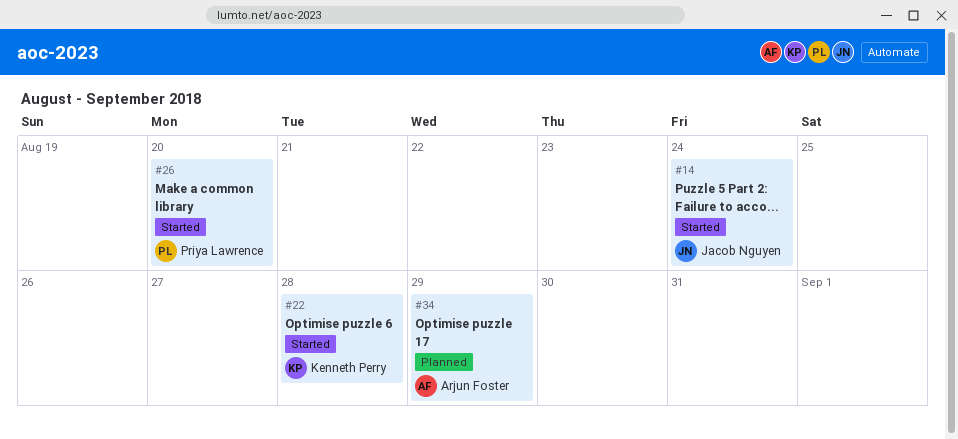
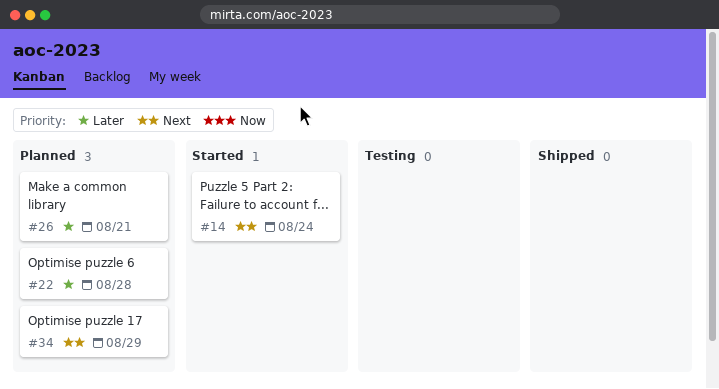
#22, status: Started -> Planned
#26, status: Started -> Planned
#26, due: Aug 20 -> Aug 21

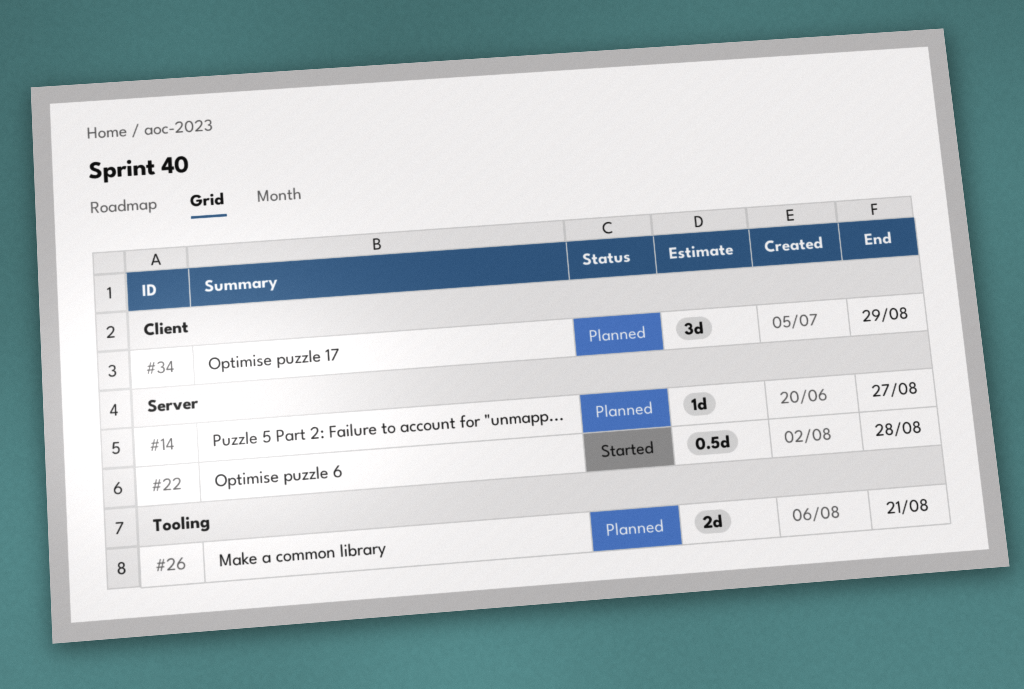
#14, status: Started -> Planned
#14, due: Aug 24 -> Aug 27
#22, status: Planned -> Started

